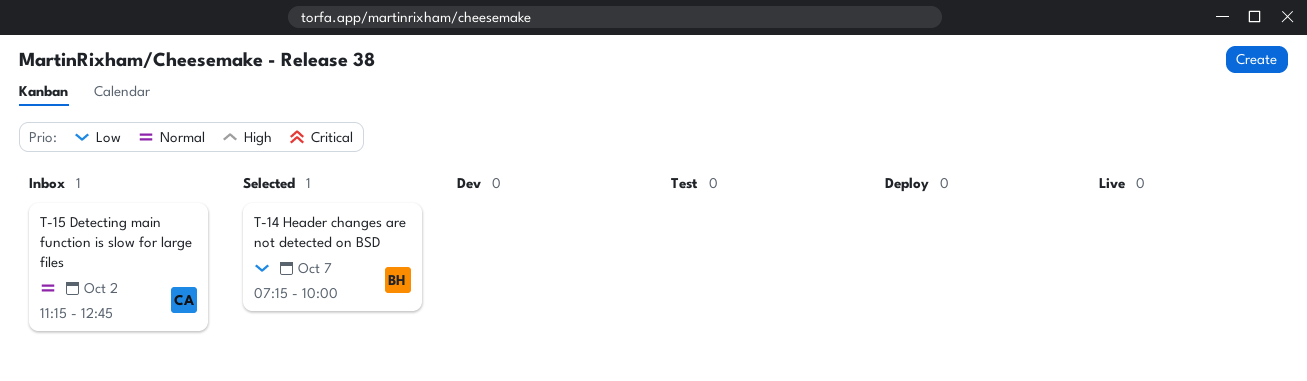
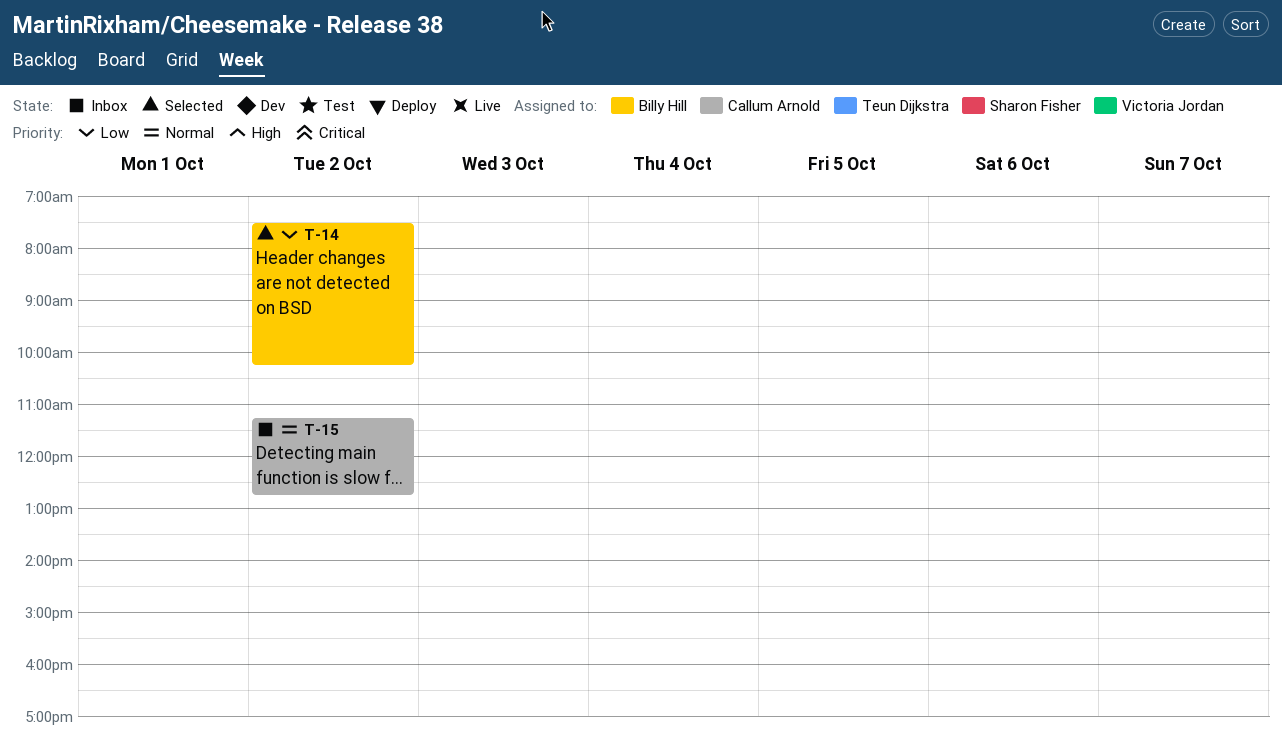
T-14, day: Oct 7 -> Oct 2
T-14, begins: 07:15 -> 07:30
T-14, ends: 10:00 -> 10:15

